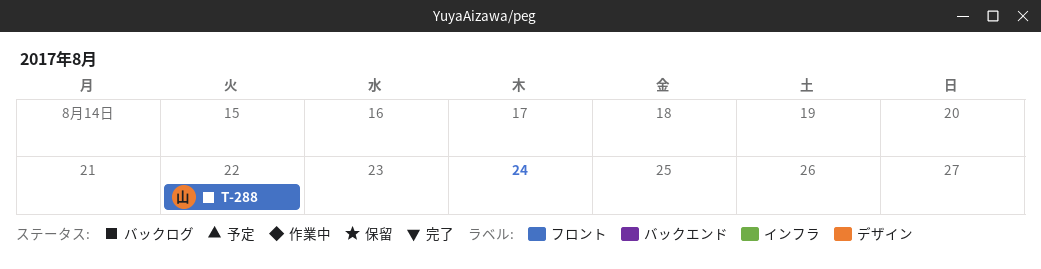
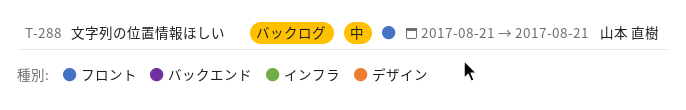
T-288, start: Aug 22 -> Aug 21
T-288, due: Aug 22 -> Aug 21

